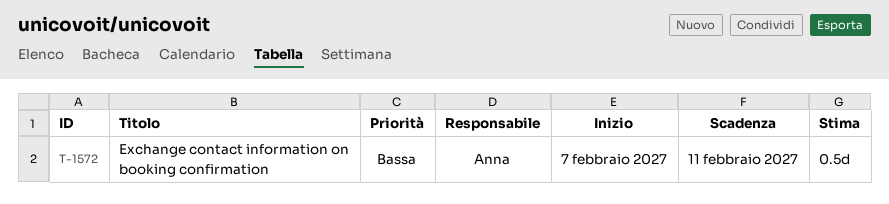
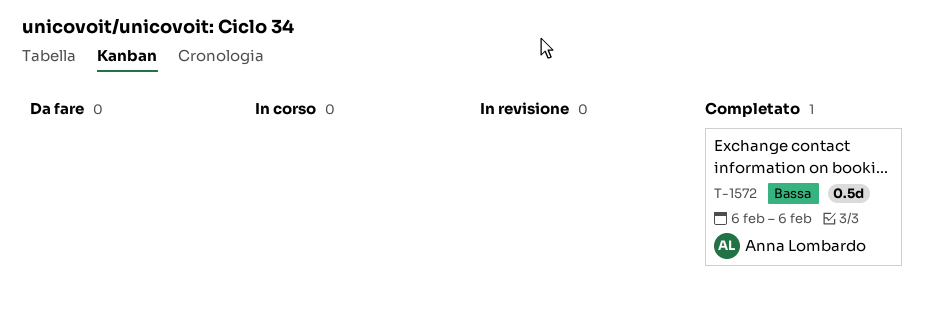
T-1572, start: Feb 7 -> Feb 6
T-1572, due: Feb 11 -> Feb 6

